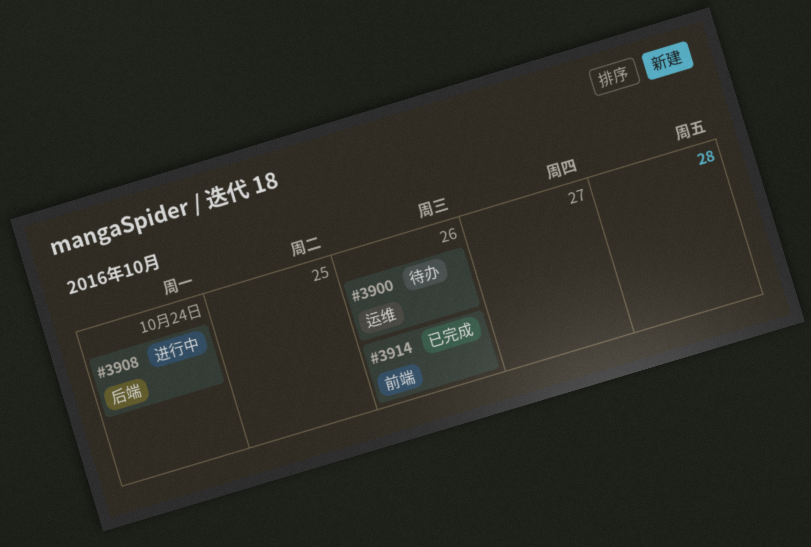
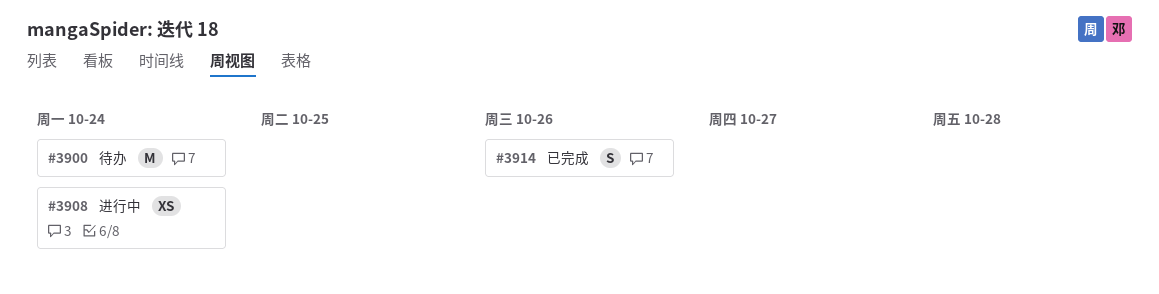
#3900, due: Oct 26 -> Oct 24

